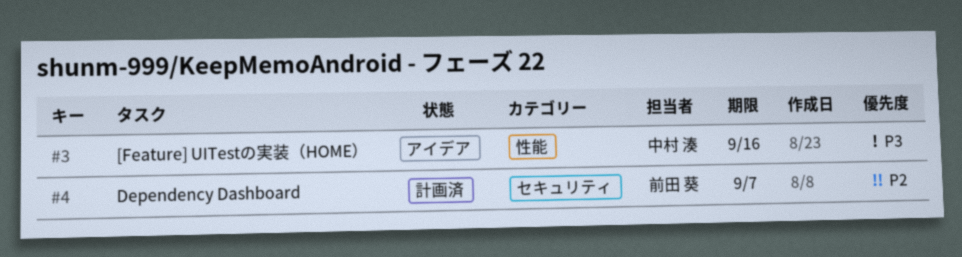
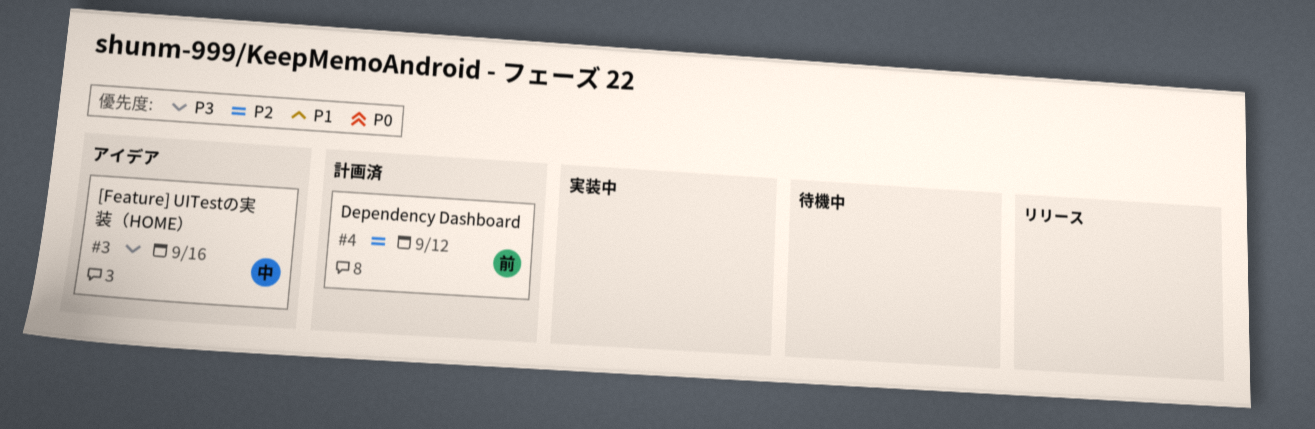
#4, due: Sep 7 -> Sep 12

